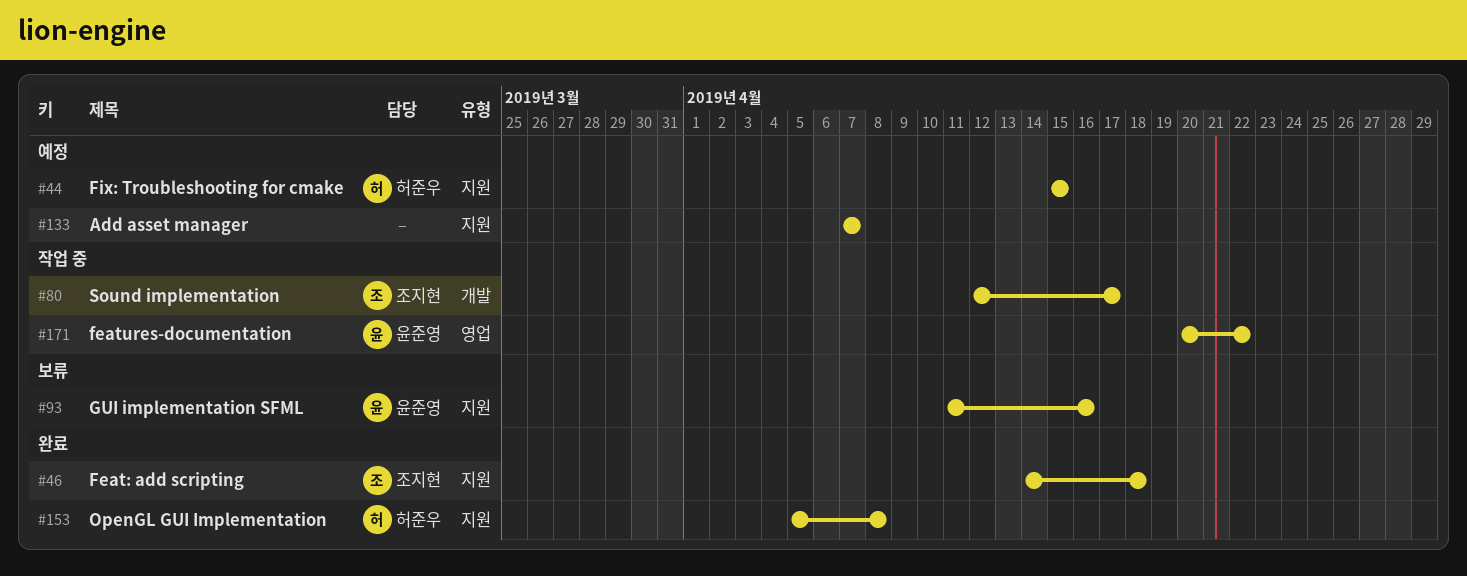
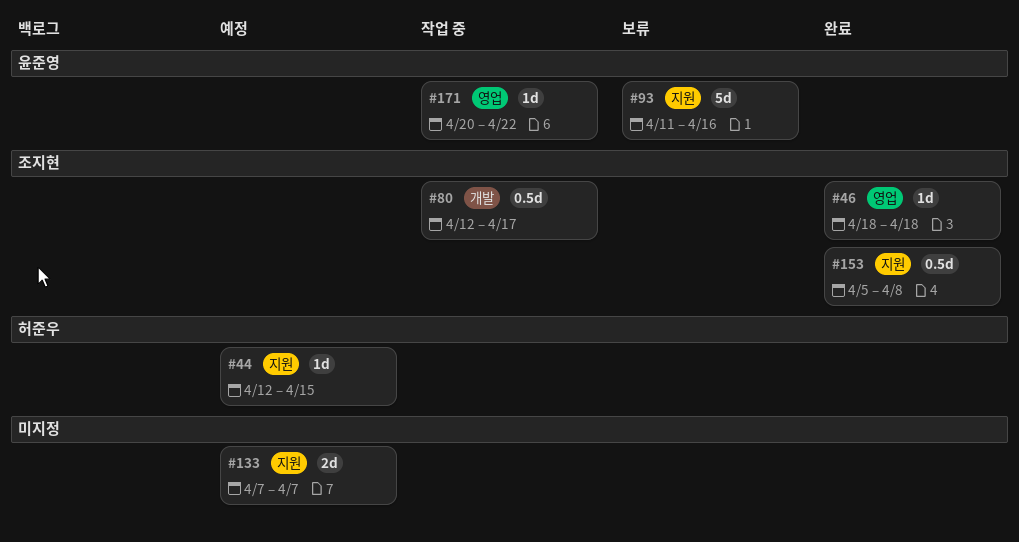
#44, start: Apr 15 -> Apr 12
#46, label: 지원 -> 영업
#46, start: Apr 14 -> Apr 18
#153, owner: 허준우 -> 조지현

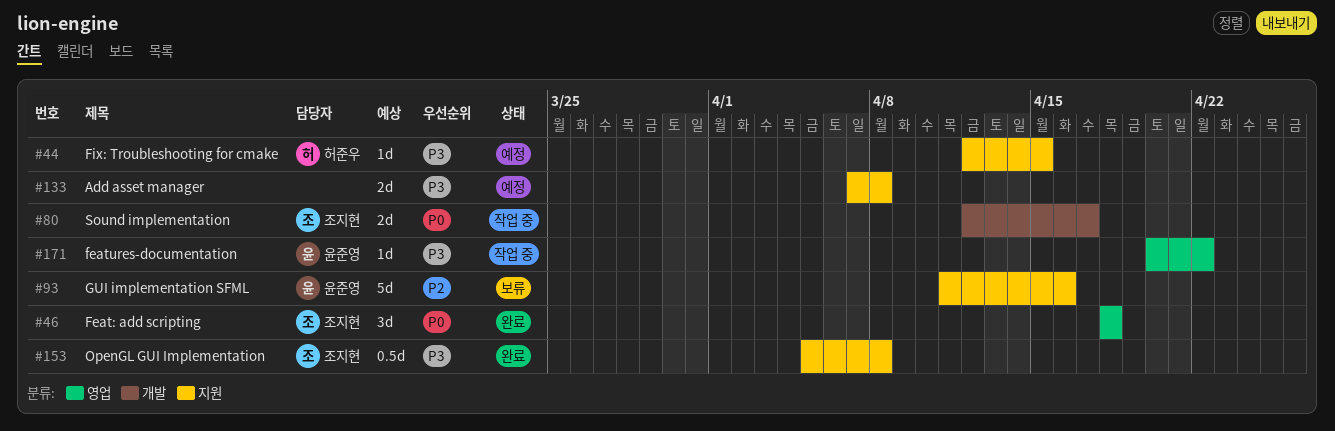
#46, estimate: 1d -> 3d
#80, estimate: 0.5d -> 2d
#133, due: Apr 7 -> Apr 8

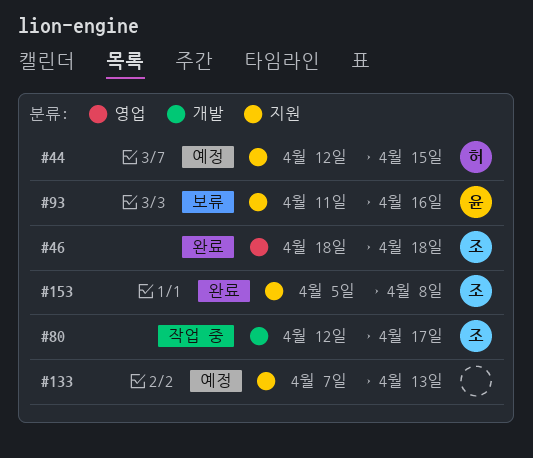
#133, due: Apr 8 -> Apr 13
#171: present -> none

